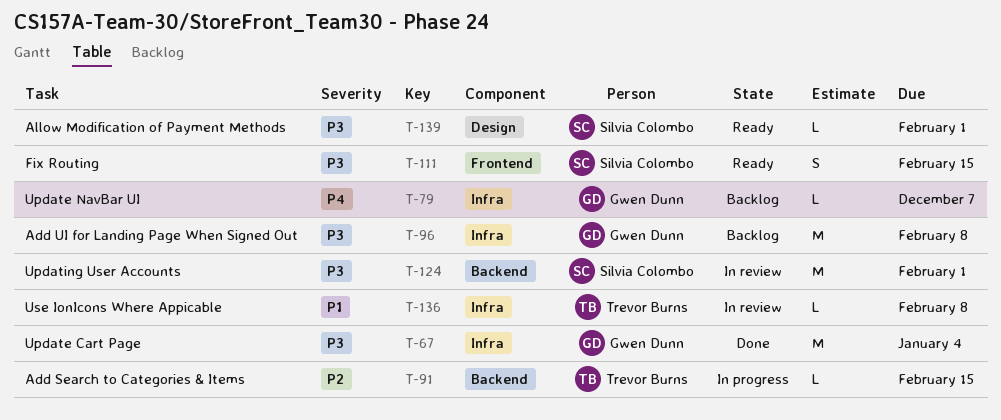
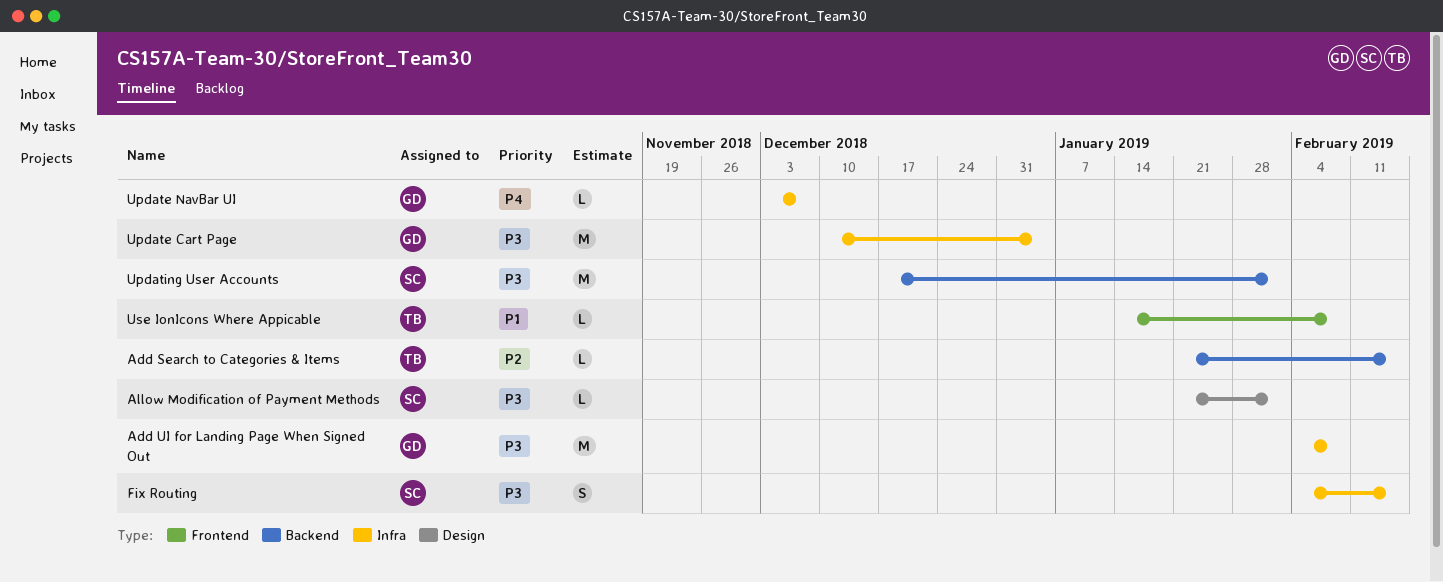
Fix Routing, label: Frontend -> Infra
Use IonIcons Where Appicable, label: Infra -> Frontend

